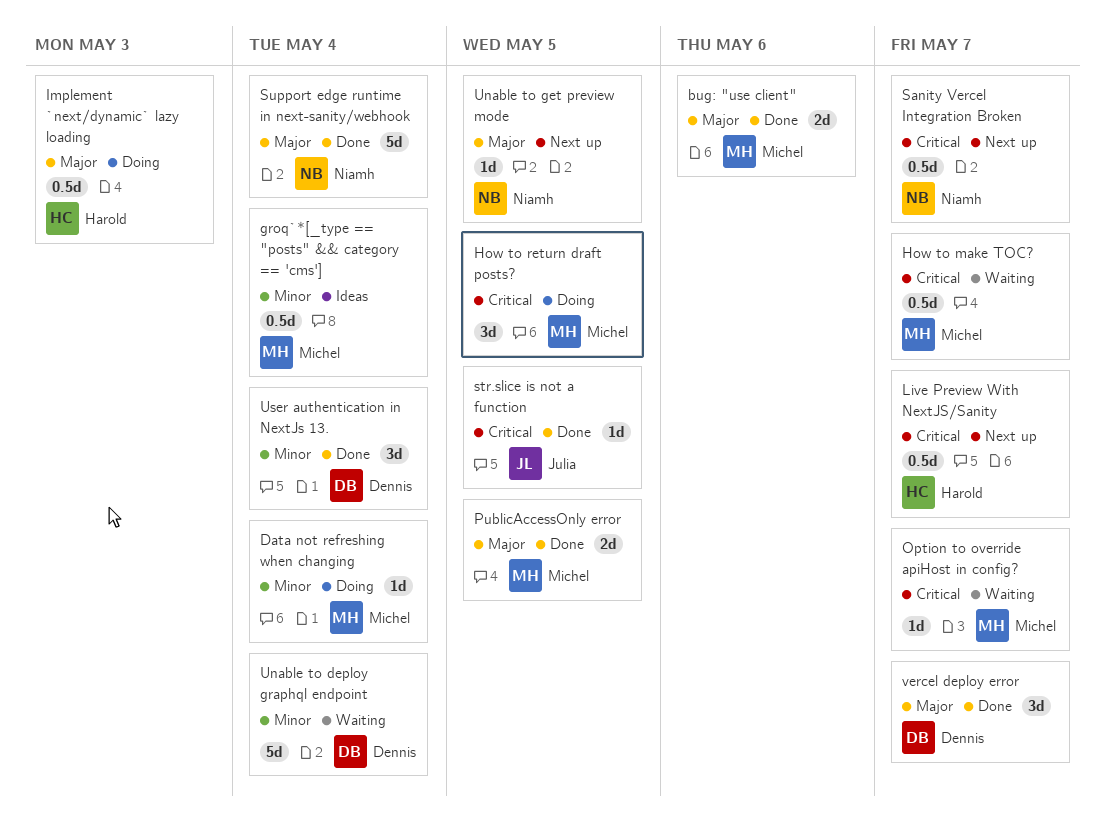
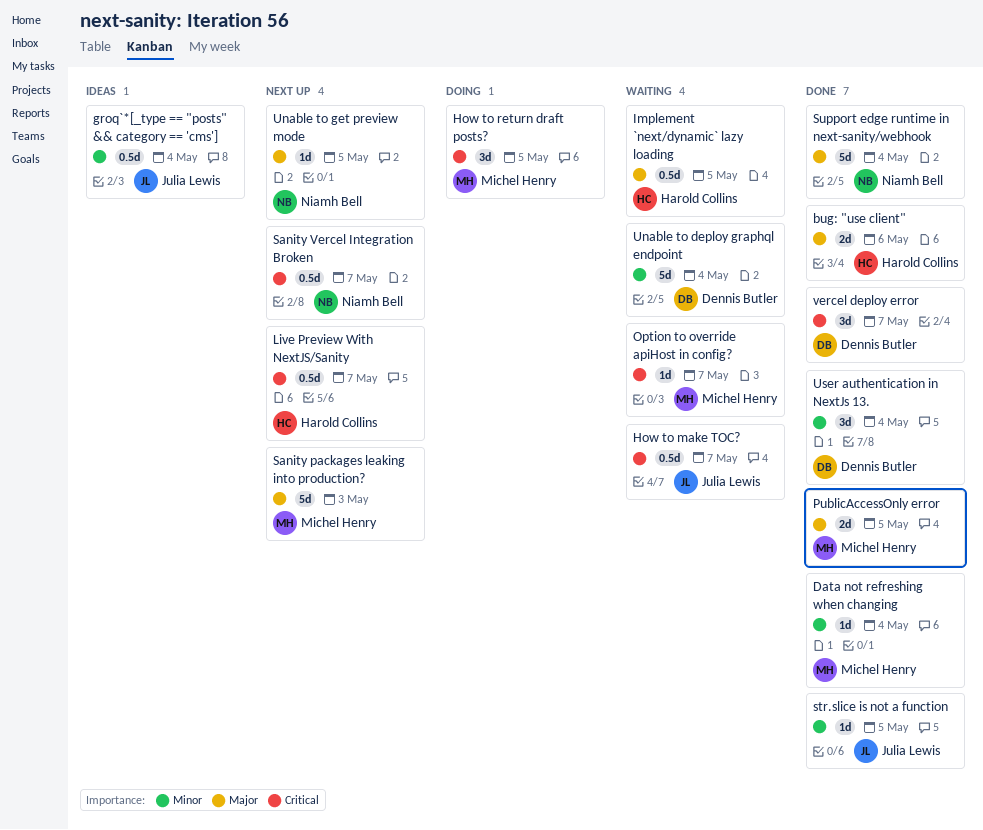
bug: "use client", owner: Michel Henry -> Harold Collins
Data not refreshing when changing, status: Doing -> Done
groq`*[_type == "posts" && category == 'cms'], owner: Michel Henry -> Julia Lewis
How to make TOC?, owner: Michel Henry -> Julia Lewis
Implement `next/dynamic` lazy loading, status: Doing -> Waiting
Implement `next/dynamic` lazy loading, due: May 3 -> May 5
Sanity packages leaking into production?: none -> present
str.slice is not a function, priority: Critical -> Minor
vercel deploy error, priority: Major -> Critical

